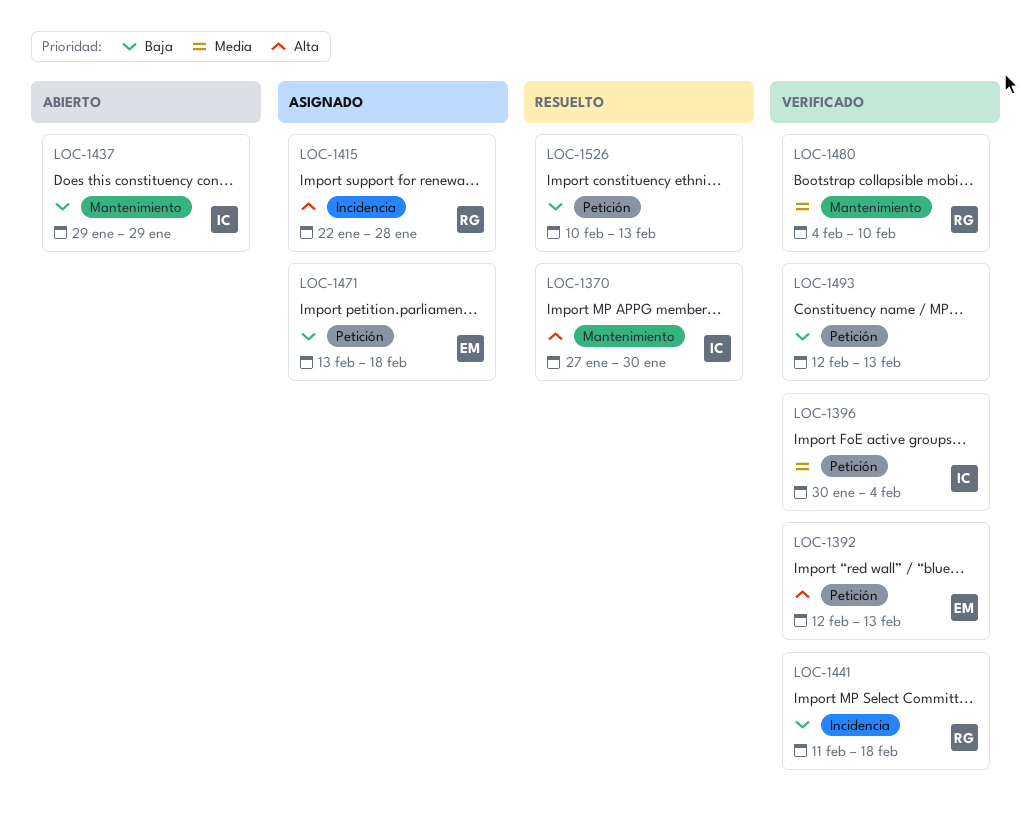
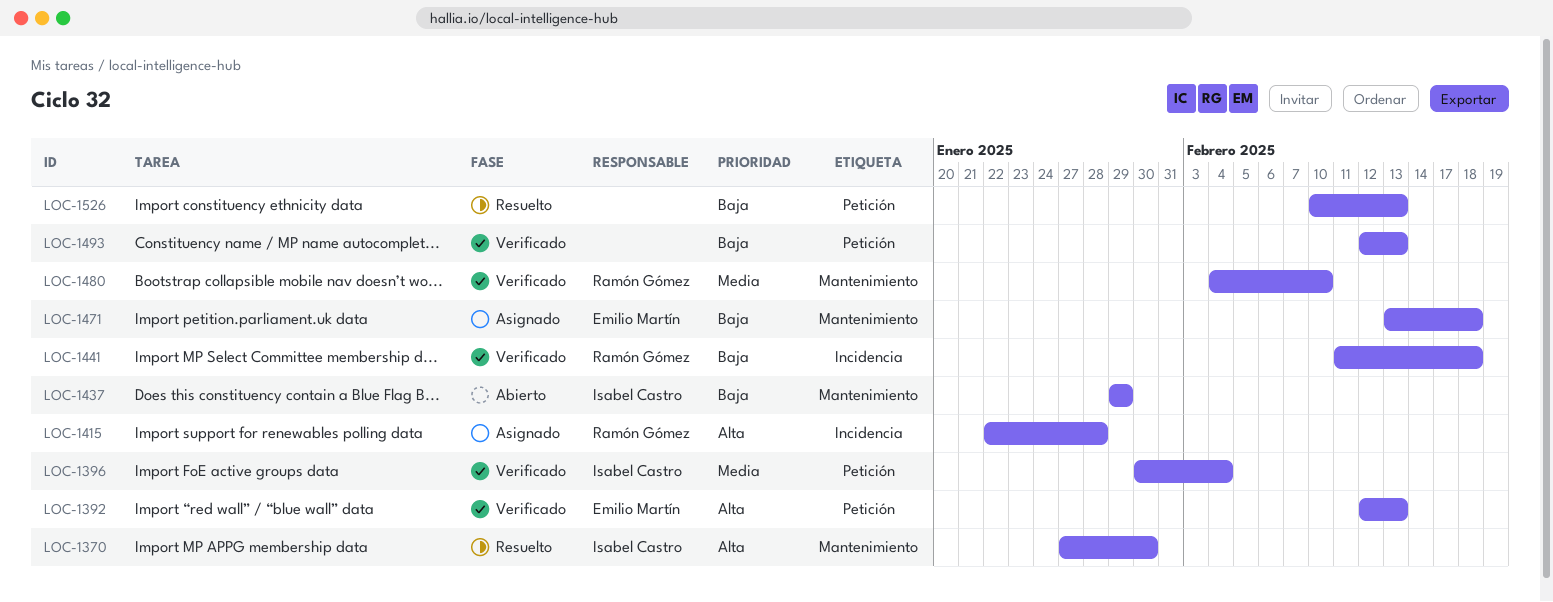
LOC-1471, label: Petición -> Mantenimiento

